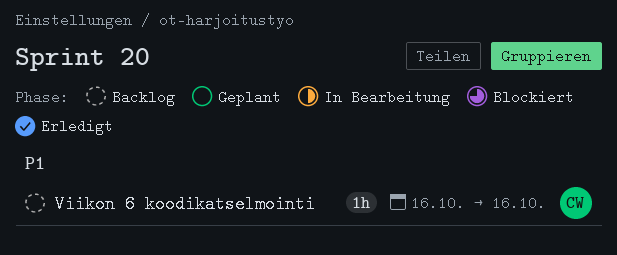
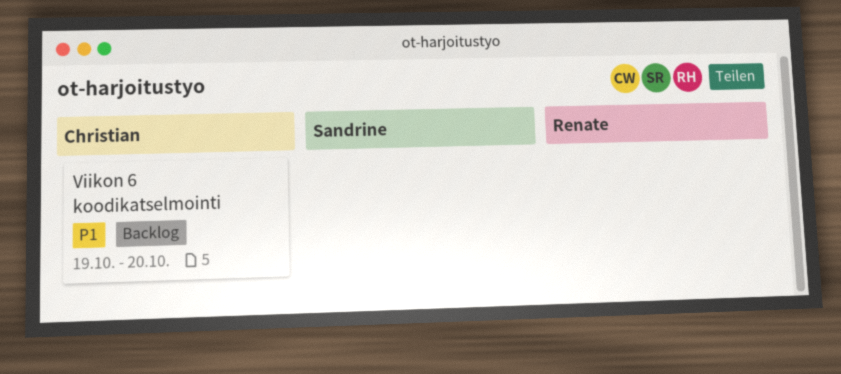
Viikon 6 koodikatselmointi, start: Oct 16 -> Oct 19
Viikon 6 koodikatselmointi, due: Oct 16 -> Oct 20

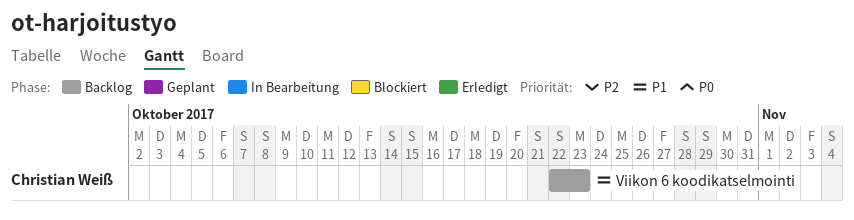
Viikon 6 koodikatselmointi, start: Oct 19 -> Oct 22
Viikon 6 koodikatselmointi, due: Oct 20 -> Oct 23

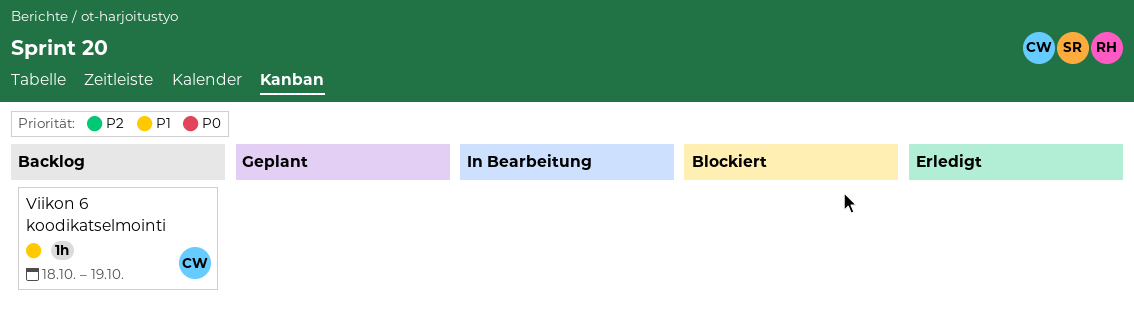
Viikon 6 koodikatselmointi, start: Oct 22 -> Oct 18
Viikon 6 koodikatselmointi, due: Oct 23 -> Oct 19

